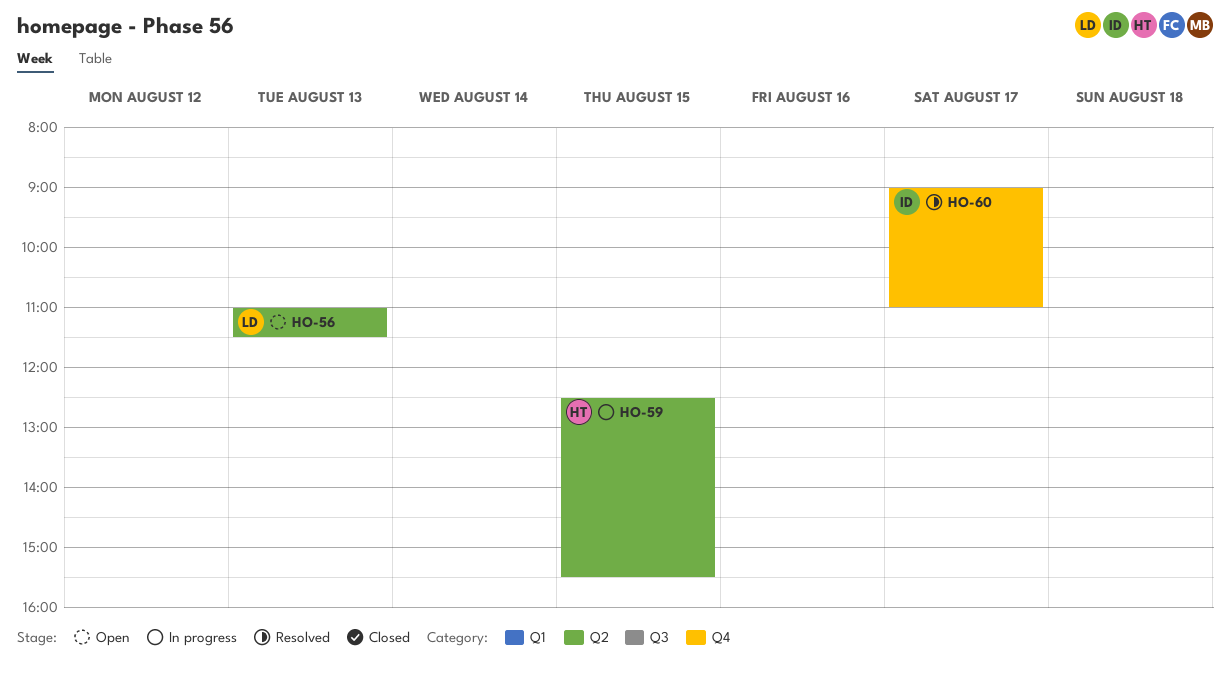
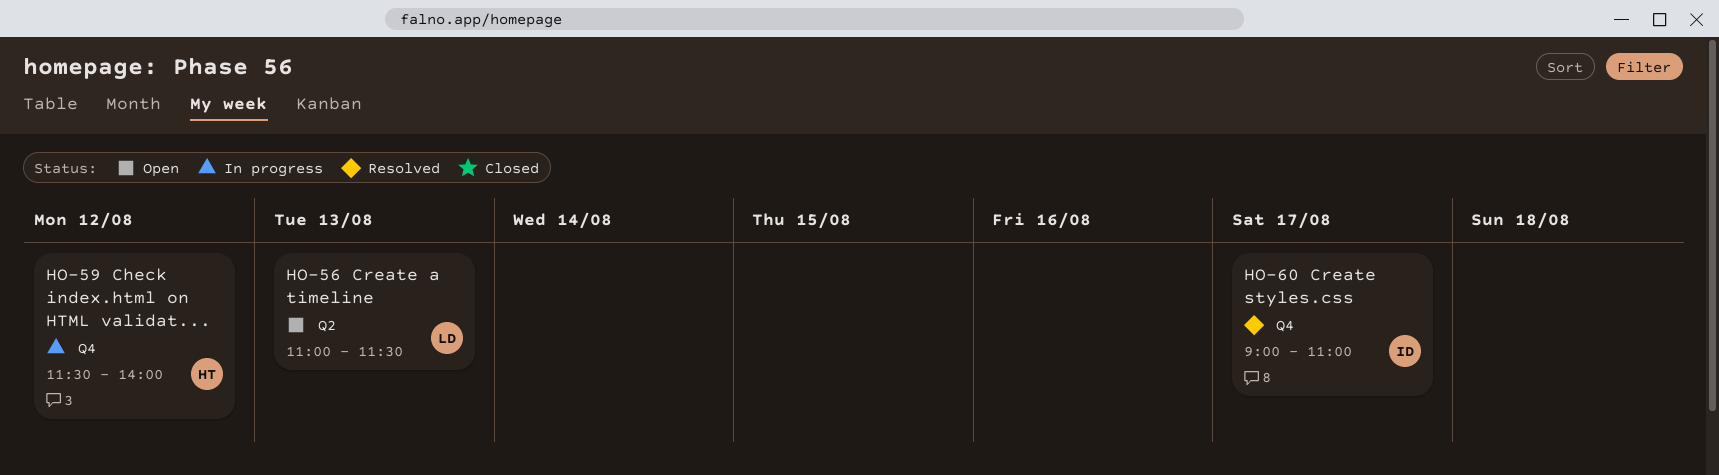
HO-59, label: Q2 -> Q4
HO-59, day: Aug 15 -> Aug 12
HO-59, begins: 12:30 -> 11:30
HO-59, ends: 15:30 -> 14:00

